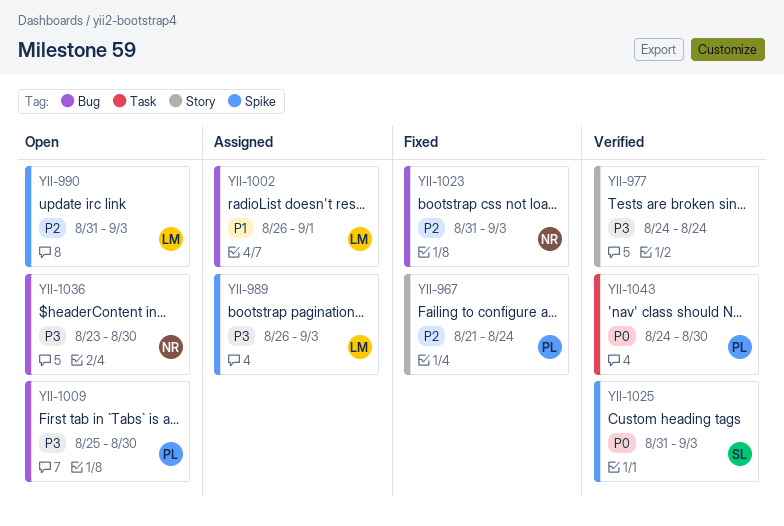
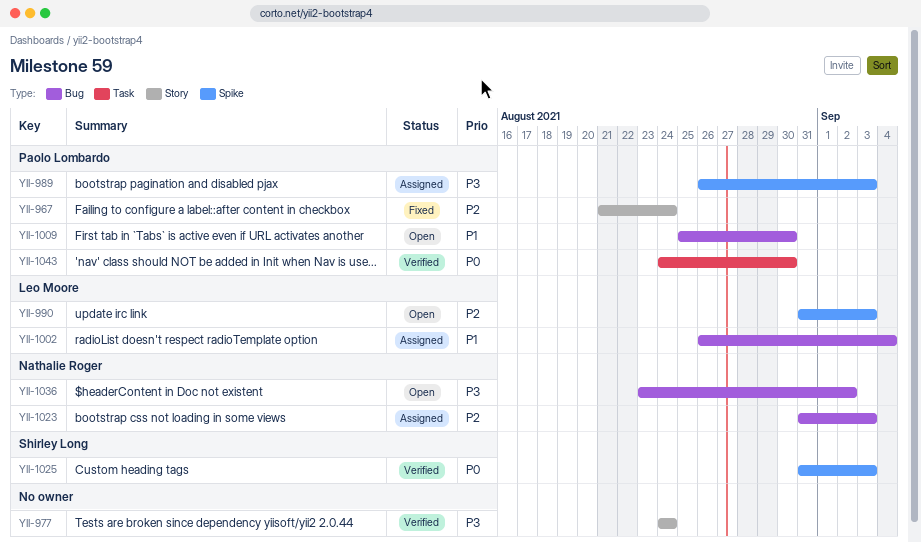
YII-989, owner: Leo Moore -> Paolo Lombardo
YII-1002, due: Sep 1 -> Sep 4
YII-1009, priority: P3 -> P1
YII-1023, status: Fixed -> Assigned
YII-1036, due: Aug 30 -> Sep 2

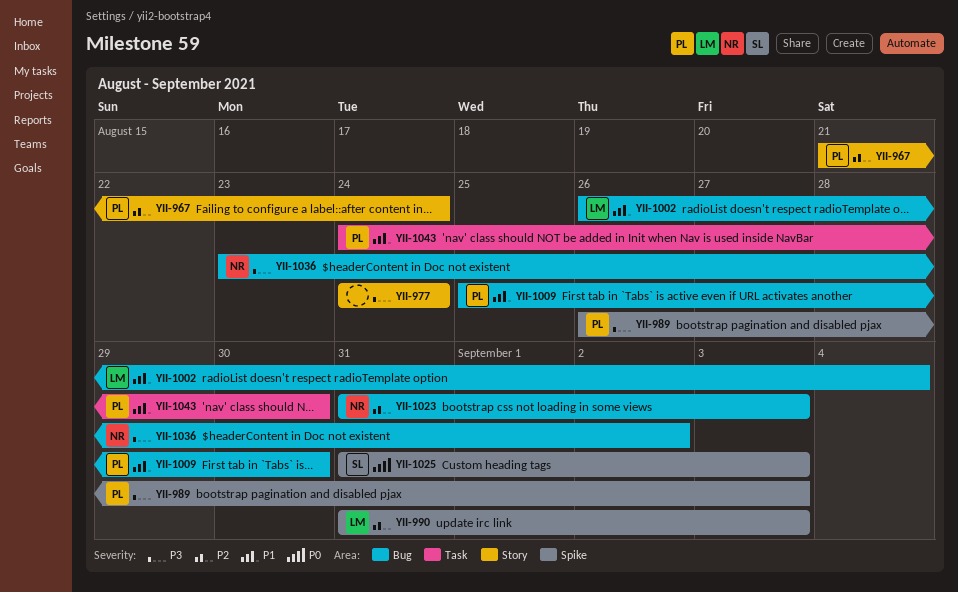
YII-1043, priority: P0 -> P1

